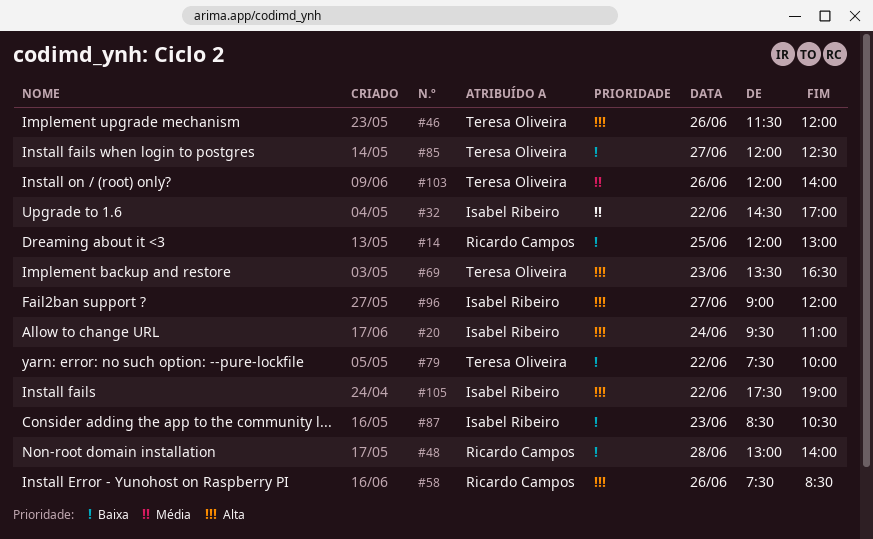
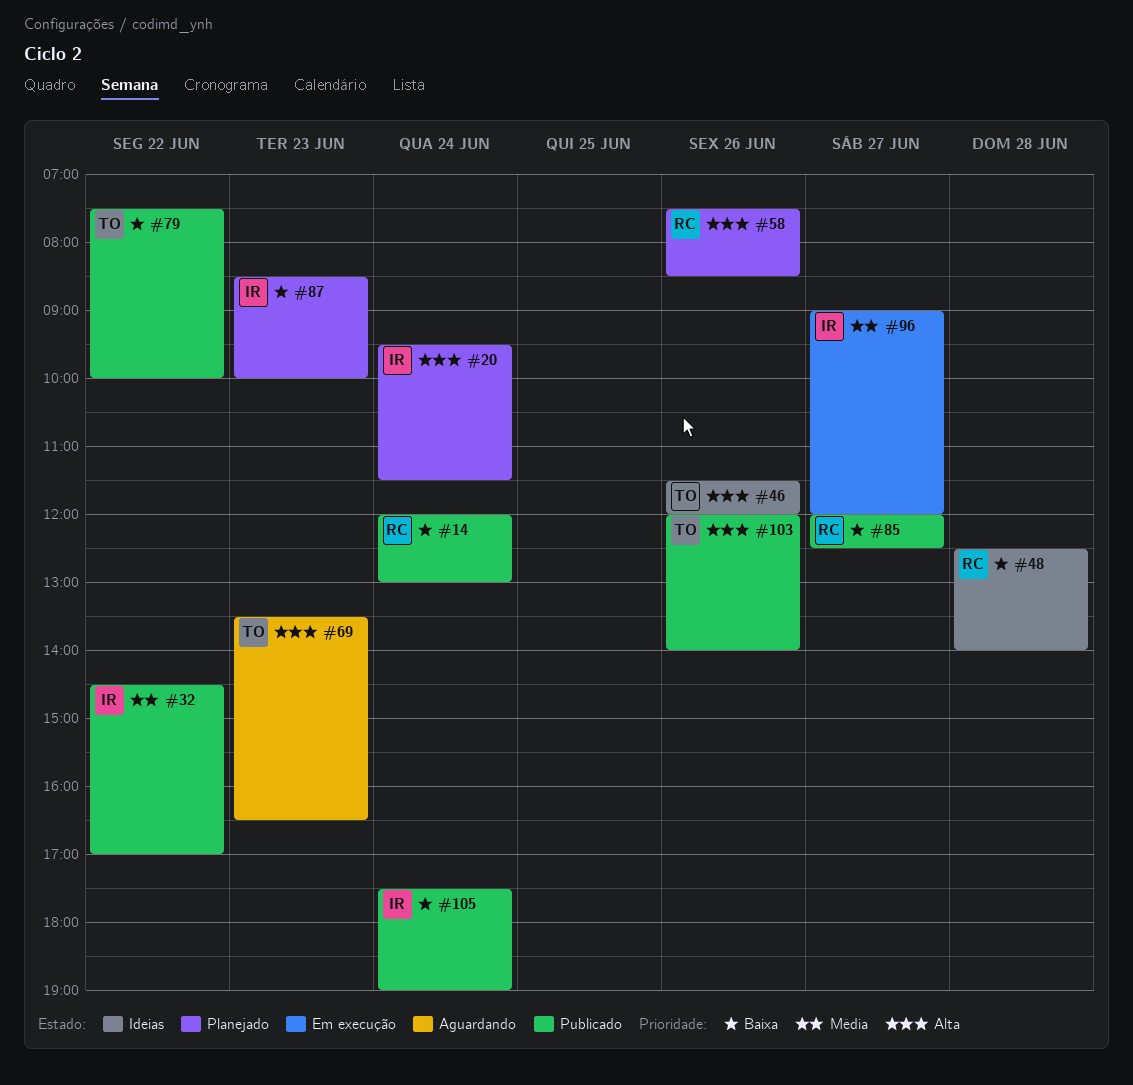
#14, day: Jun 25 -> Jun 24
#20, ends: 11:00 -> 11:30
#48, begins: 13:00 -> 12:30
#85, owner: Teresa Oliveira -> Ricardo Campos
#87, ends: 10:30 -> 10:00
#96, priority: Alta -> Média
#103, priority: Média -> Alta
#105, priority: Alta -> Baixa
#105, day: Jun 22 -> Jun 24

